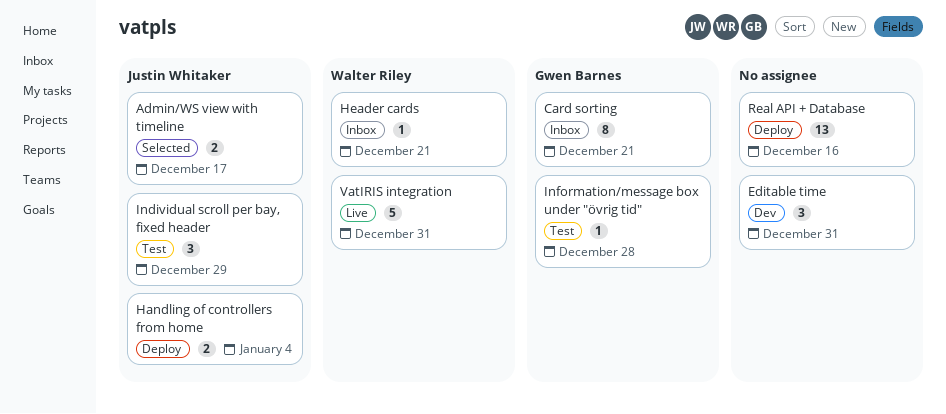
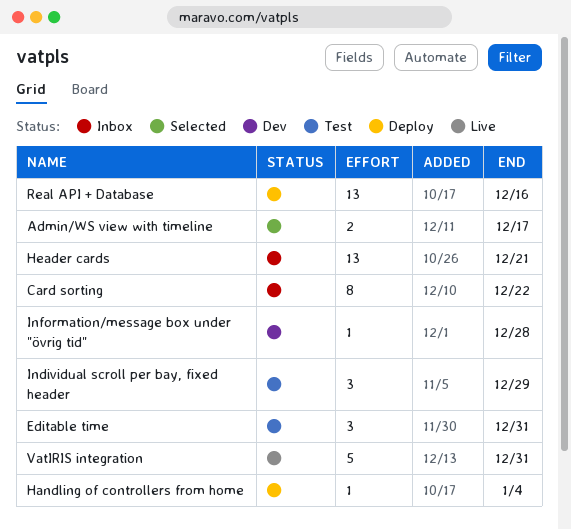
Card sorting, due: Dec 21 -> Dec 22
Editable time, status: Dev -> Test
Handling of controllers from home, estimate: 2 -> 1
Header cards, estimate: 1 -> 13
Information/message box under "övrig tid", status: Test -> Dev

